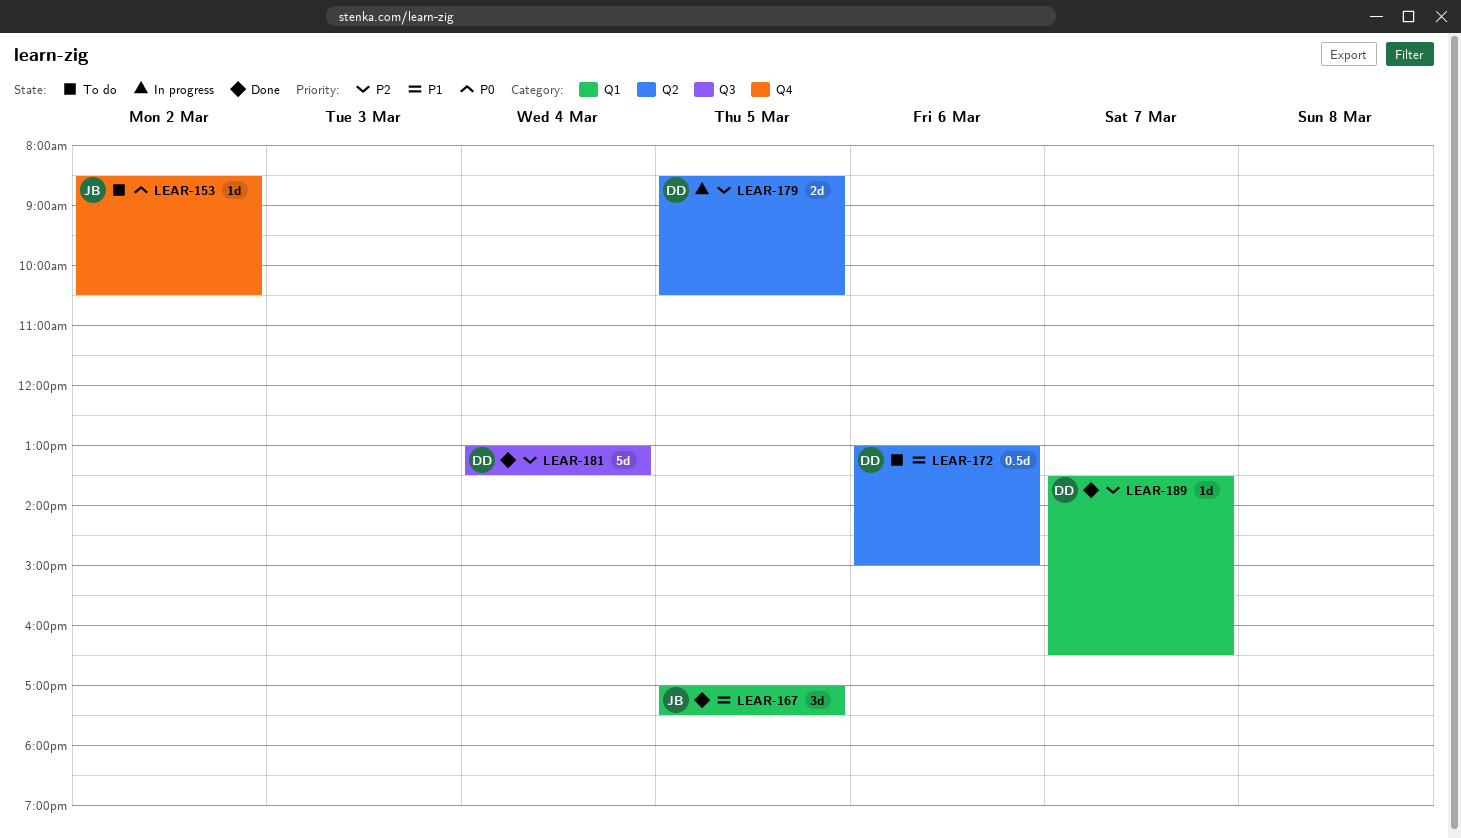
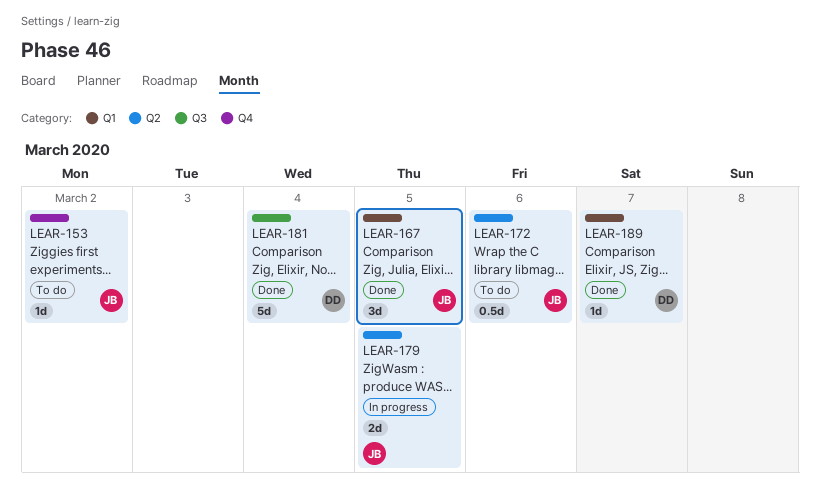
LEAR-172, owner: DD -> JB
LEAR-179, owner: DD -> JB

